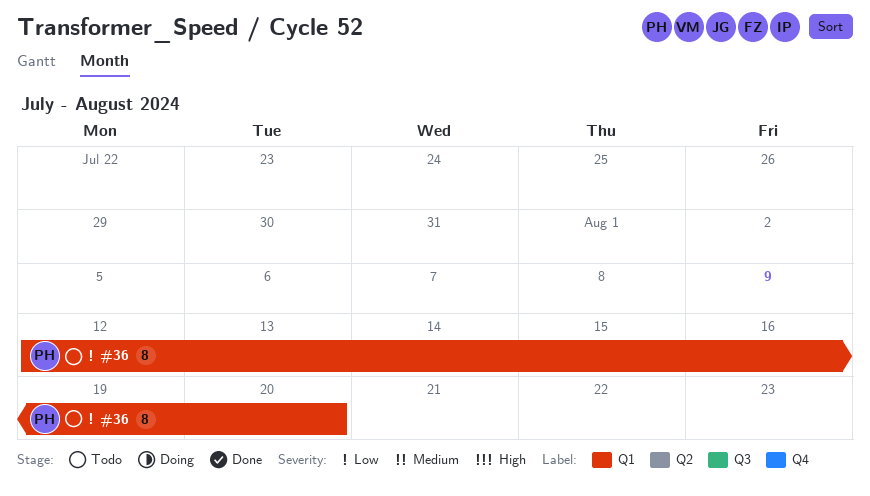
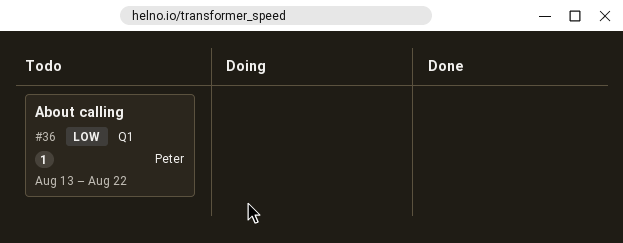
#36, estimate: 8 -> 1
#36, start: Aug 12 -> Aug 13
#36, due: Aug 20 -> Aug 22

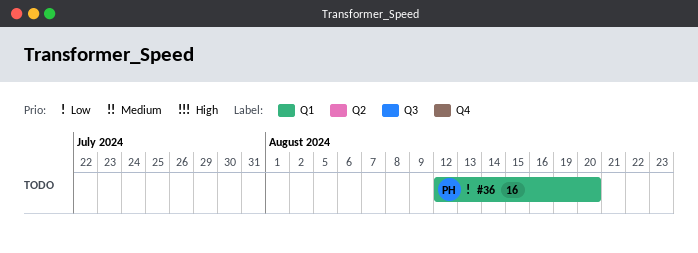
#36, estimate: 1 -> 16
#36, start: Aug 13 -> Aug 12
#36, due: Aug 22 -> Aug 20

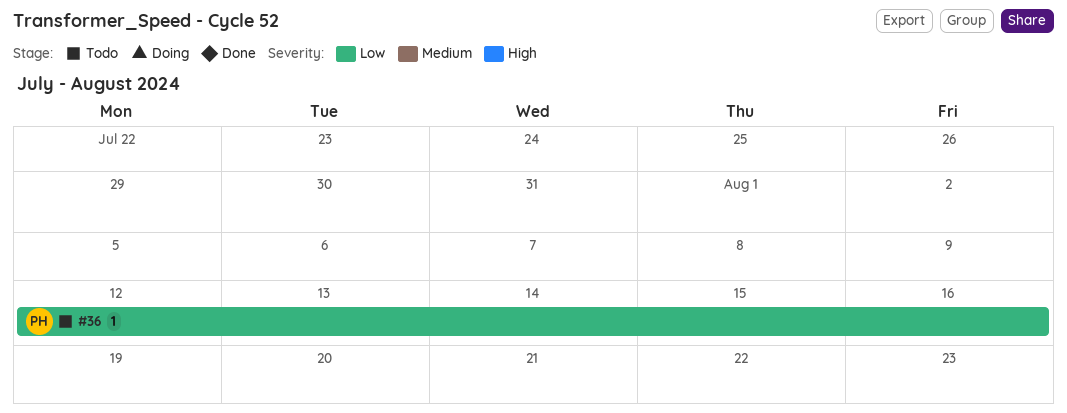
#36, estimate: 16 -> 1
#36, due: Aug 20 -> Aug 16

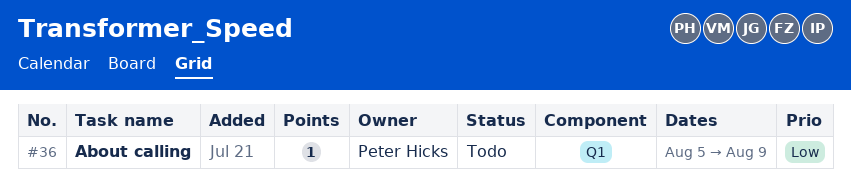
#36, start: Aug 12 -> Aug 5
#36, due: Aug 16 -> Aug 9

